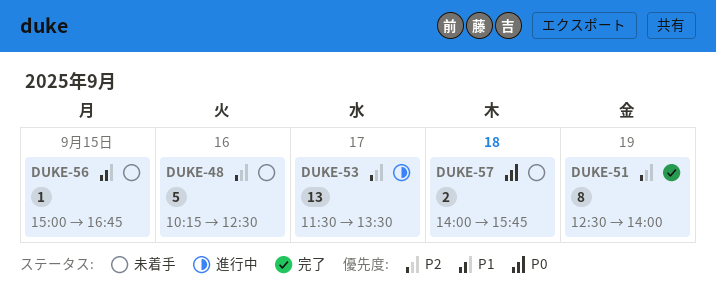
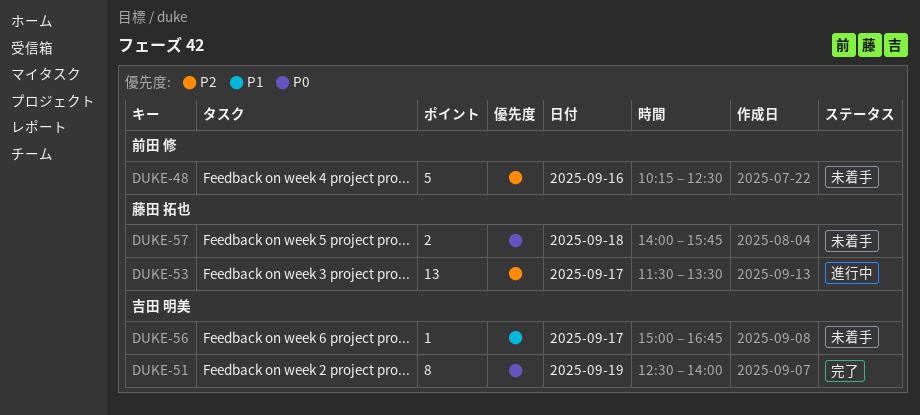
DUKE-51, priority: P2 -> P0
DUKE-56, day: Sep 15 -> Sep 17

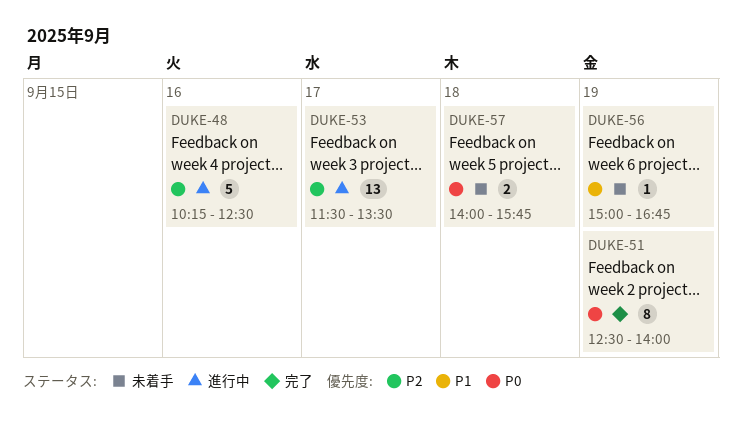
DUKE-48, status: 未着手 -> 進行中
DUKE-56, day: Sep 17 -> Sep 19

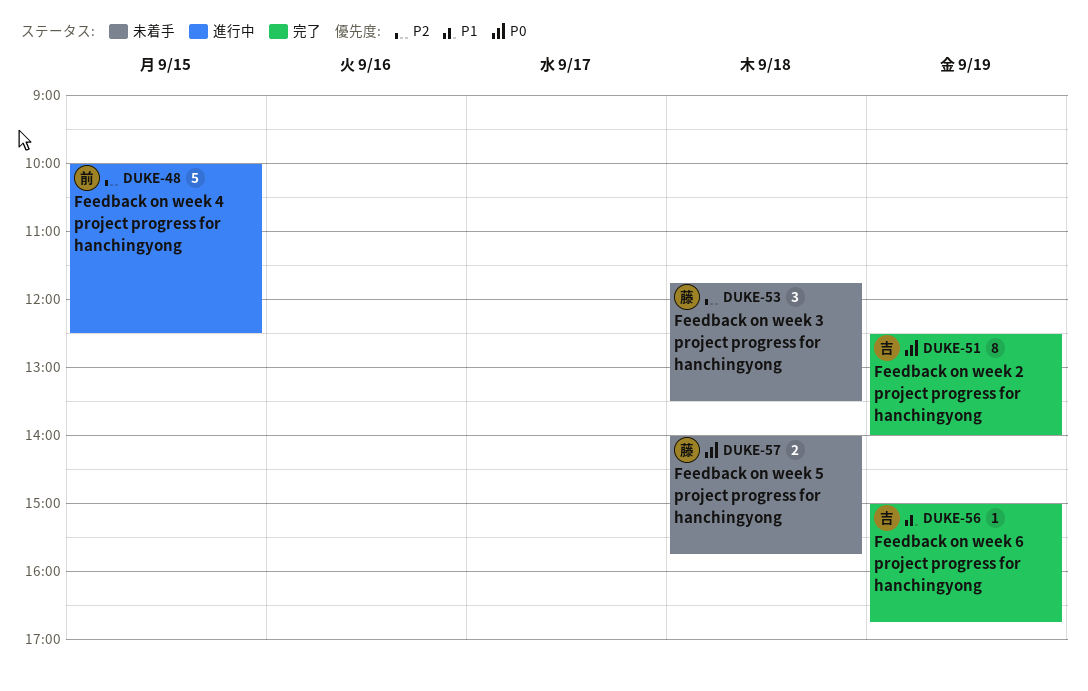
DUKE-48, day: Sep 16 -> Sep 15
DUKE-48, begins: 10:15 -> 10:00
DUKE-53, status: 進行中 -> 未着手
DUKE-53, estimate: 13 -> 3
DUKE-53, day: Sep 17 -> Sep 18
DUKE-53, begins: 11:30 -> 11:45
DUKE-56, status: 未着手 -> 完了

